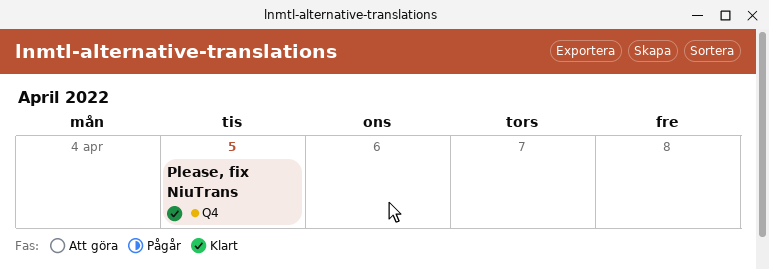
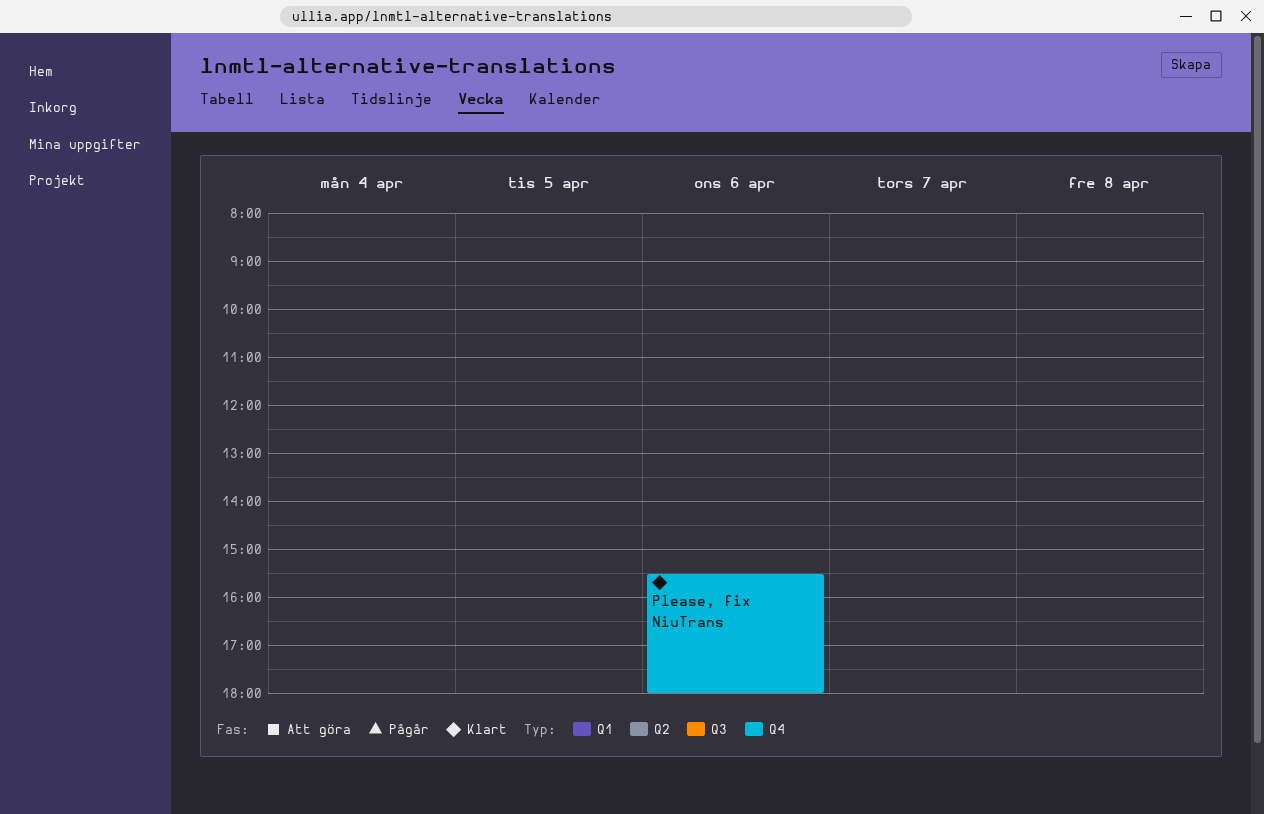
Please, fix NiuTrans, day: Apr 5 -> Apr 6

